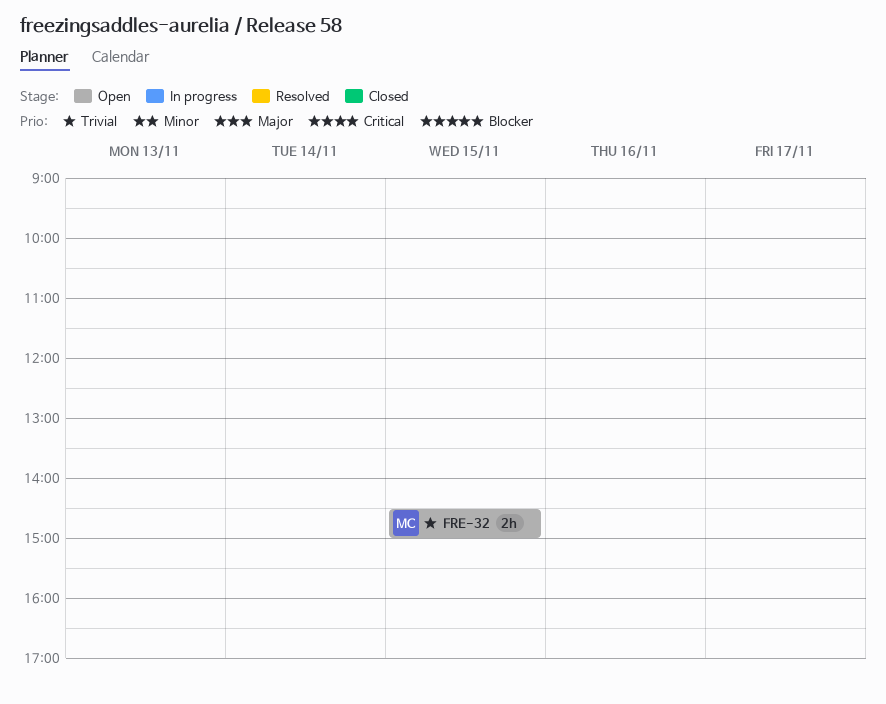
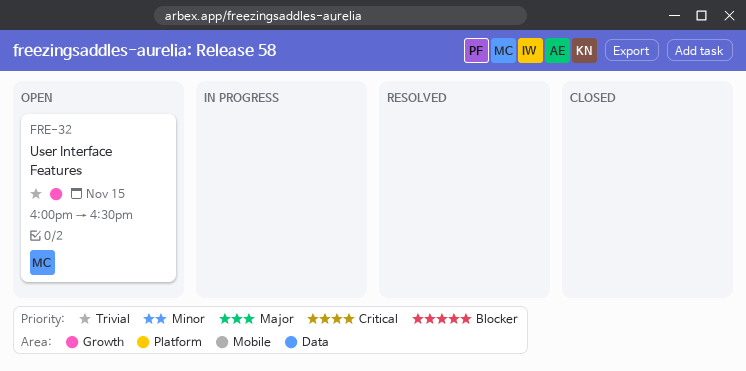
FRE-32, begins: 14:30 -> 16:00
FRE-32, ends: 15:00 -> 16:30

